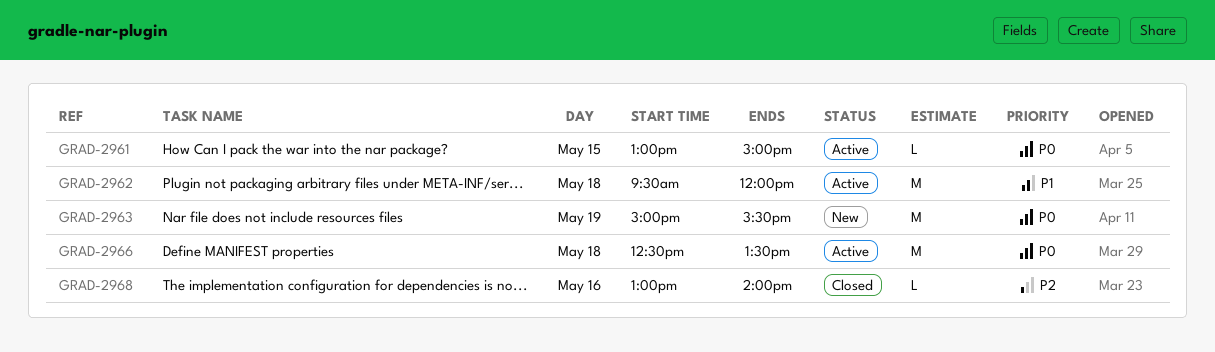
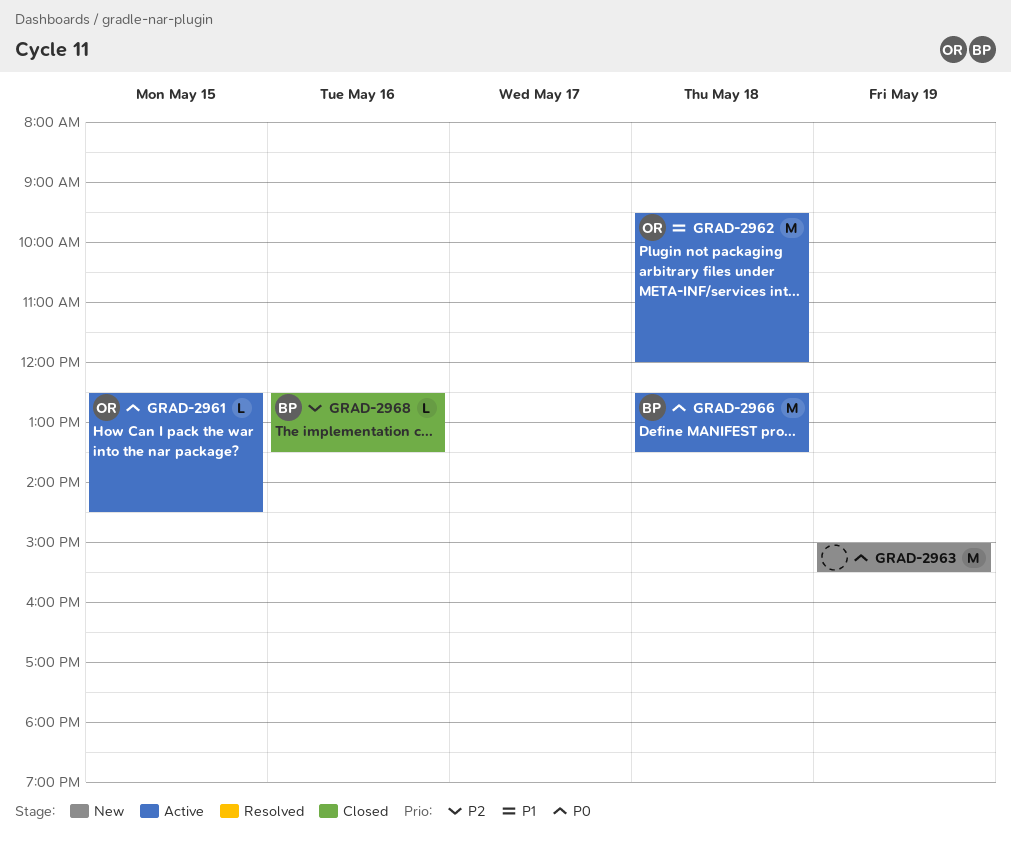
GRAD-2961, begins: 13:00 -> 12:30
GRAD-2961, ends: 15:00 -> 14:30
GRAD-2968, begins: 13:00 -> 12:30
GRAD-2968, ends: 14:00 -> 13:30

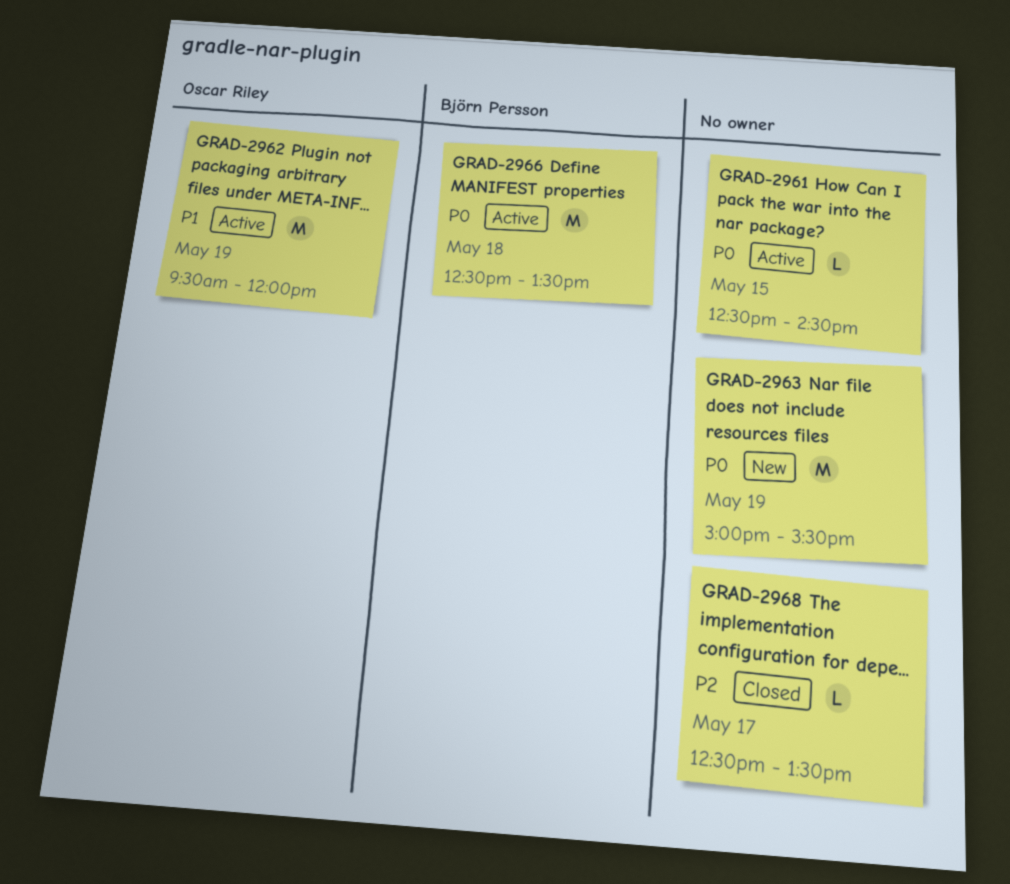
GRAD-2961, owner: Oscar Riley -> none
GRAD-2962, day: May 18 -> May 19
GRAD-2968, owner: Björn Persson -> none
GRAD-2968, day: May 16 -> May 17

